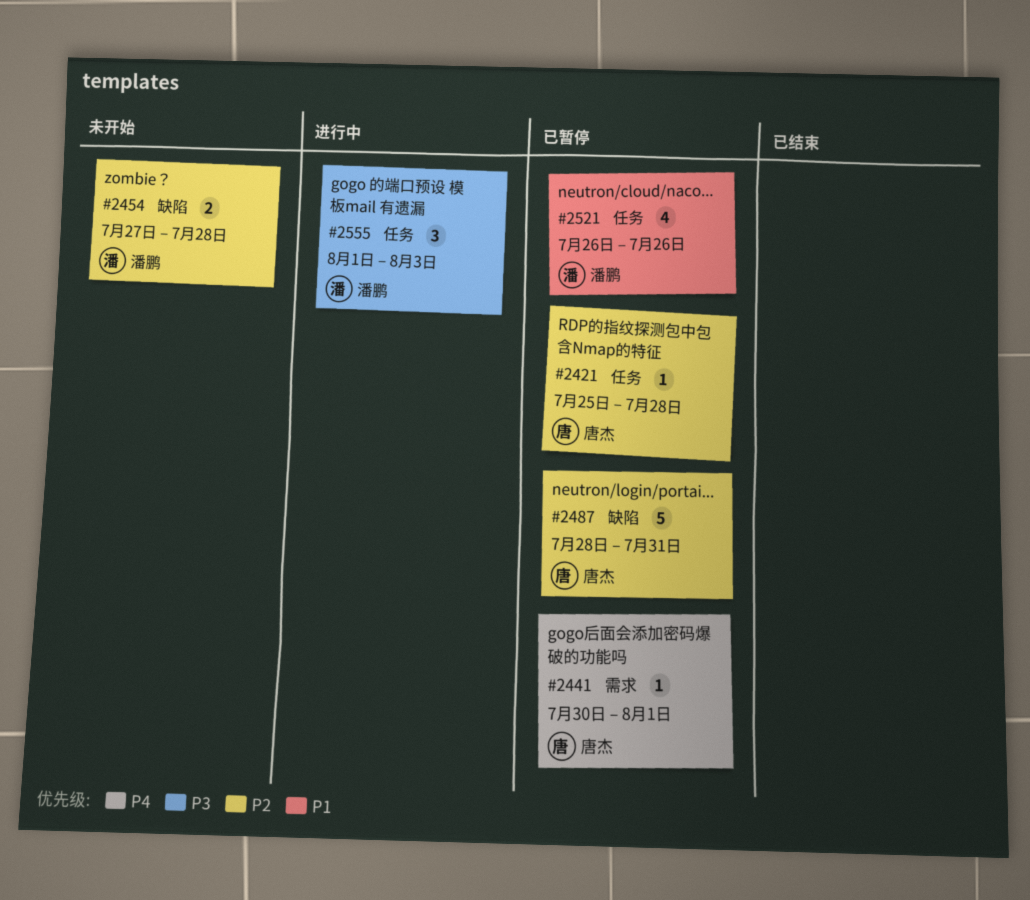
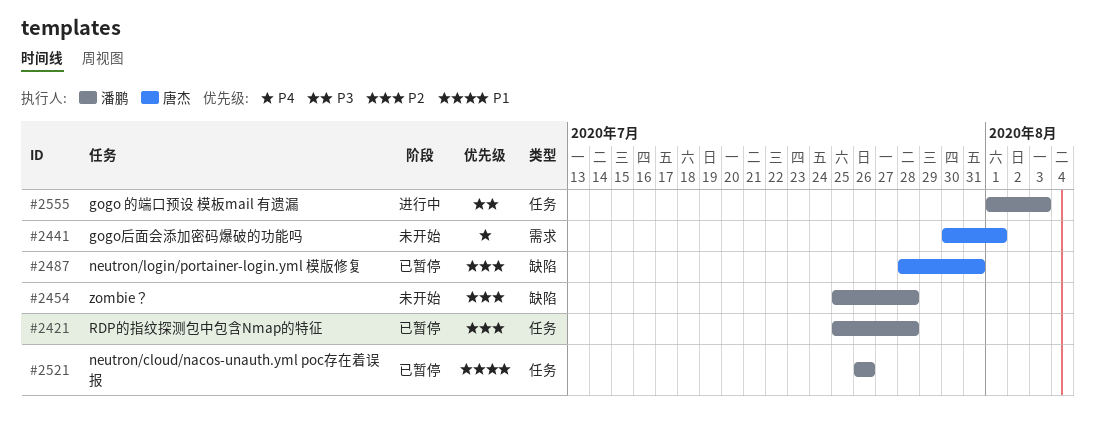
#2421, owner: 唐杰 -> 潘鹏
#2441, status: 已暂停 -> 未开始
#2454, start: Jul 27 -> Jul 25

